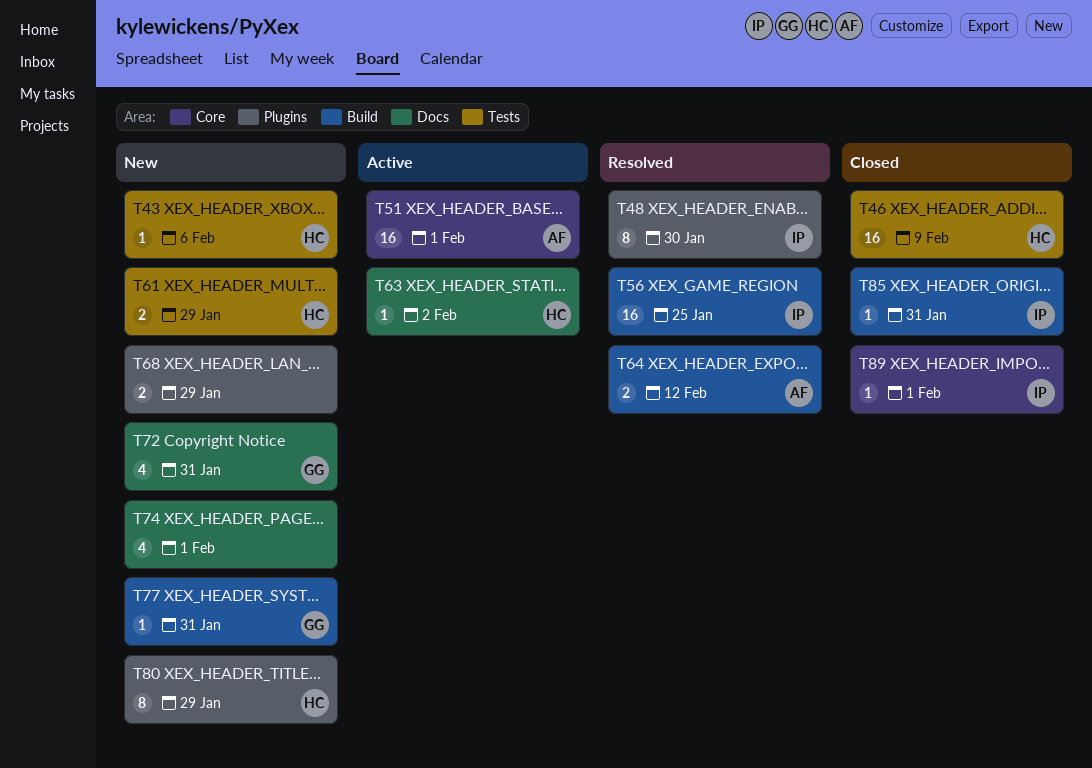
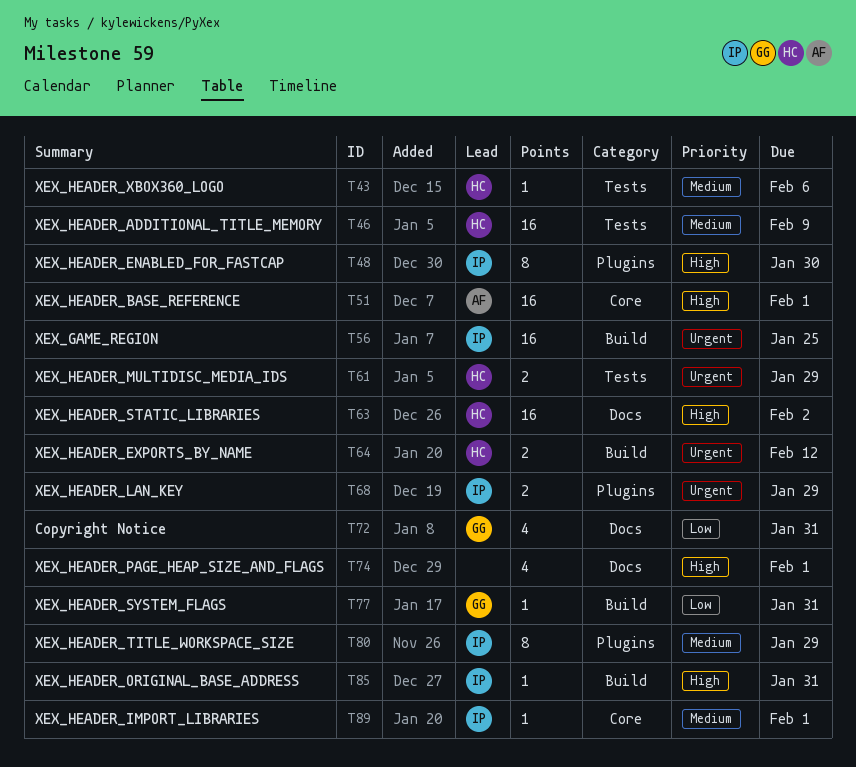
T63, estimate: 1 -> 16
T64, owner: AF -> HC
T68, owner: none -> IP
T80, owner: HC -> IP

